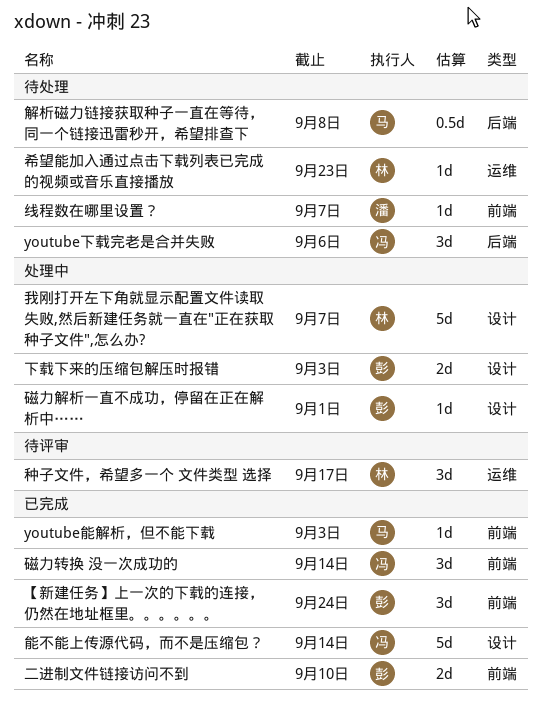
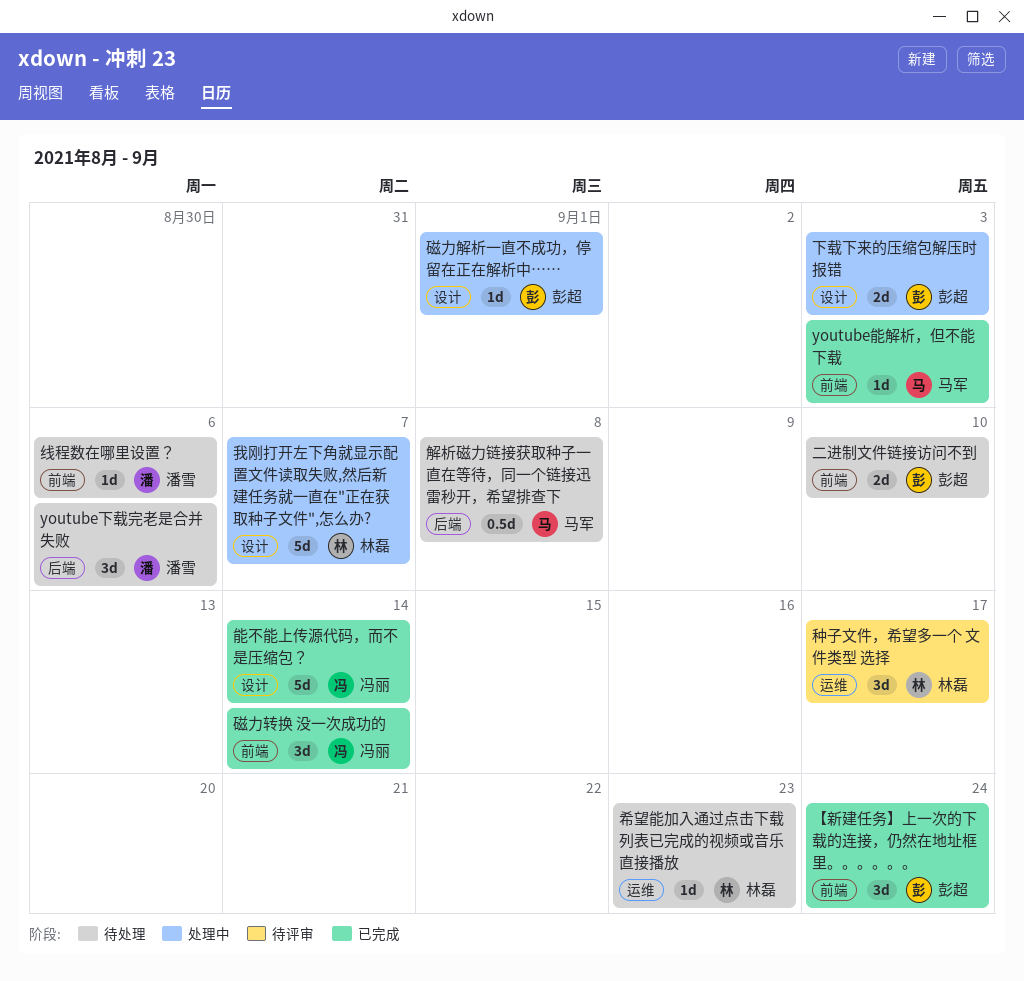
youtube下载完老是合并失败, owner: 冯丽 -> 潘雪
二进制文件链接访问不到, status: 已完成 -> 待处理
线程数在哪里设置？, due: Sep 7 -> Sep 6

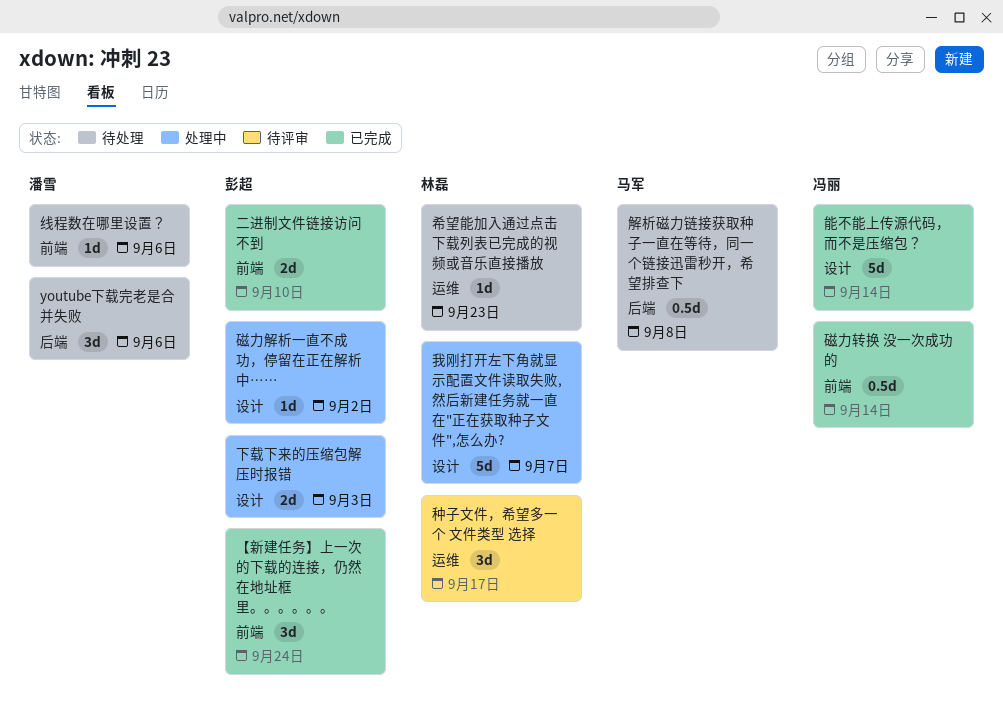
youtube能解析，但不能下载: present -> none
二进制文件链接访问不到, status: 待处理 -> 已完成
磁力解析一直不成功，停留在正在解析中……, due: Sep 1 -> Sep 2
磁力转换 没一次成功的, estimate: 3d -> 0.5d

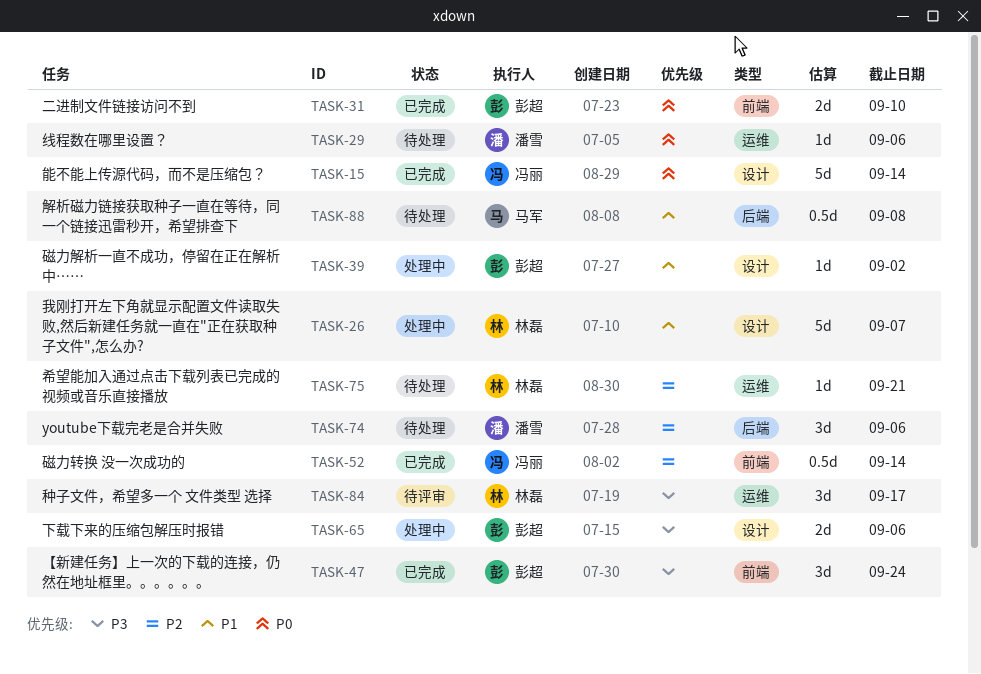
下载下来的压缩包解压时报错, due: Sep 3 -> Sep 6
希望能加入通过点击下载列表已完成的视频或音乐直接播放, due: Sep 23 -> Sep 21
线程数在哪里设置？, label: 前端 -> 运维

